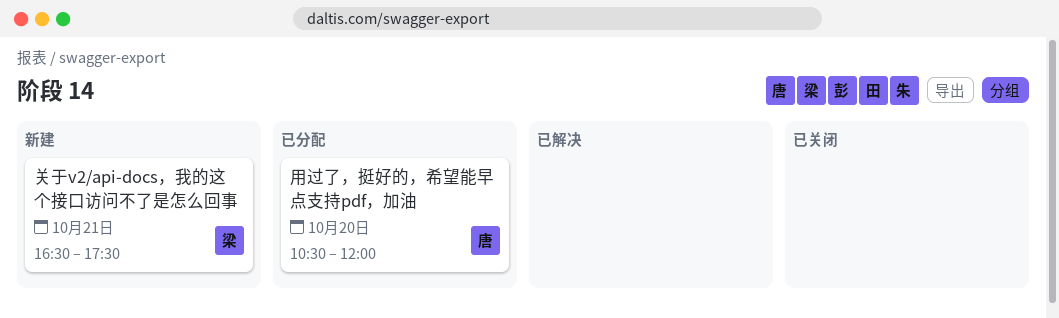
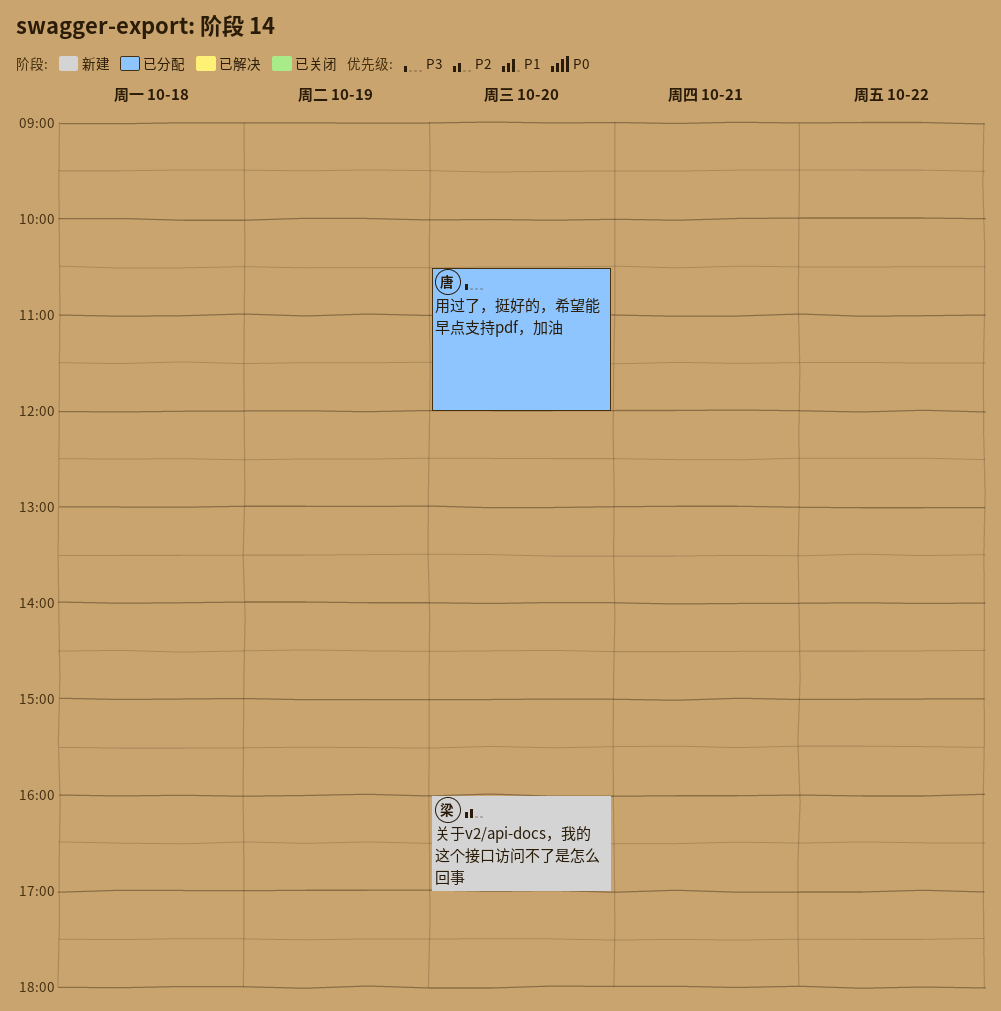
关于v2/api-docs，我的这个接口访问不了是怎么回事, day: Oct 21 -> Oct 20
关于v2/api-docs，我的这个接口访问不了是怎么回事, begins: 16:30 -> 16:00
关于v2/api-docs，我的这个接口访问不了是怎么回事, ends: 17:30 -> 17:00

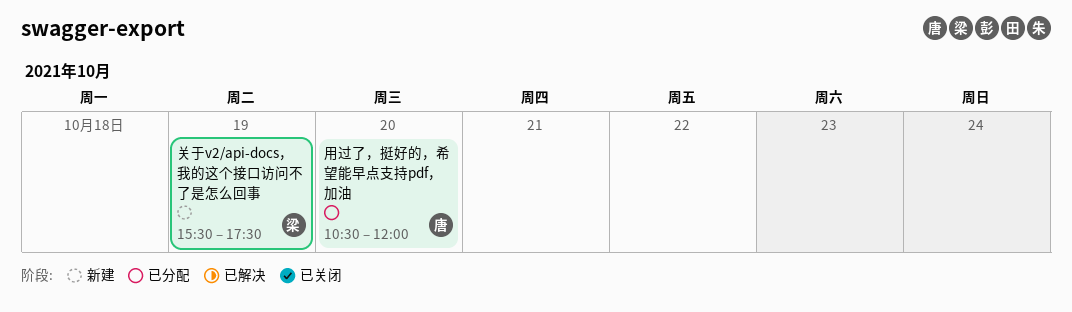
关于v2/api-docs，我的这个接口访问不了是怎么回事, day: Oct 20 -> Oct 19
关于v2/api-docs，我的这个接口访问不了是怎么回事, begins: 16:00 -> 15:30
关于v2/api-docs，我的这个接口访问不了是怎么回事, ends: 17:00 -> 17:30

